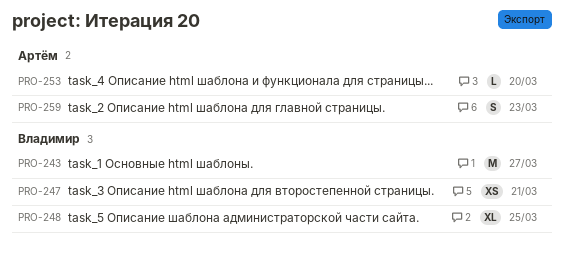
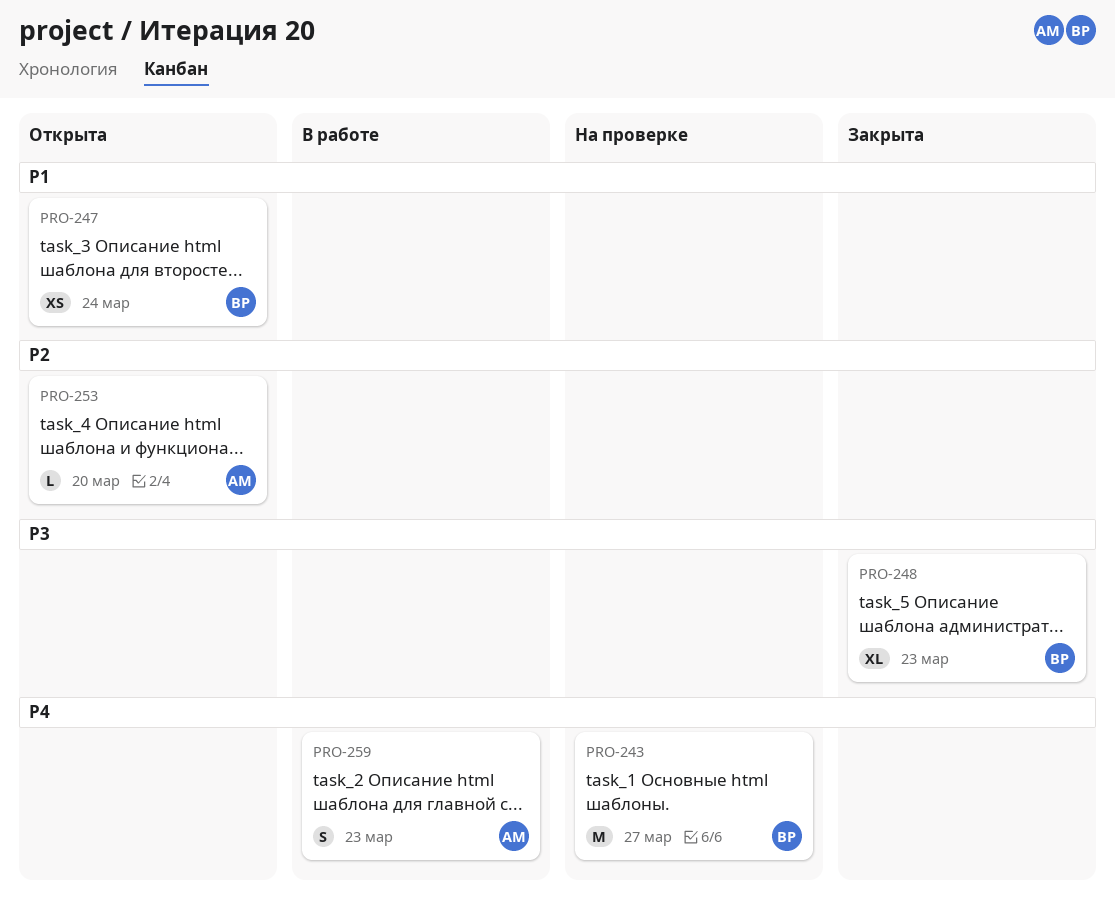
PRO-247, due: Mar 21 -> Mar 24
PRO-248, due: Mar 25 -> Mar 23

